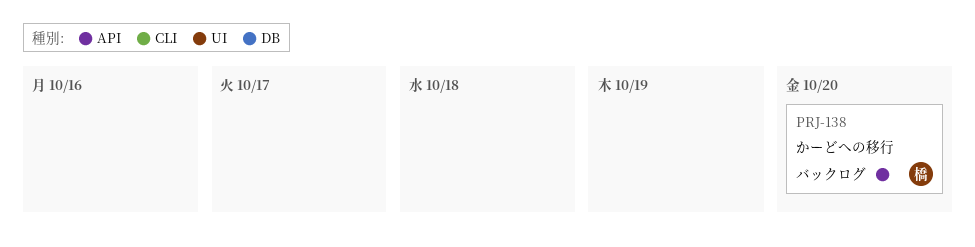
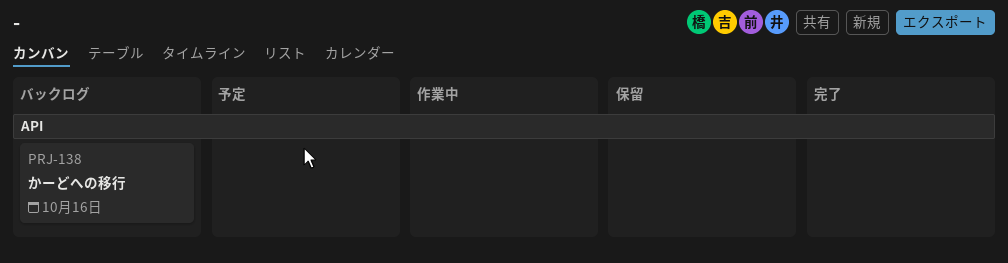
PRJ-138, due: Oct 20 -> Oct 16

